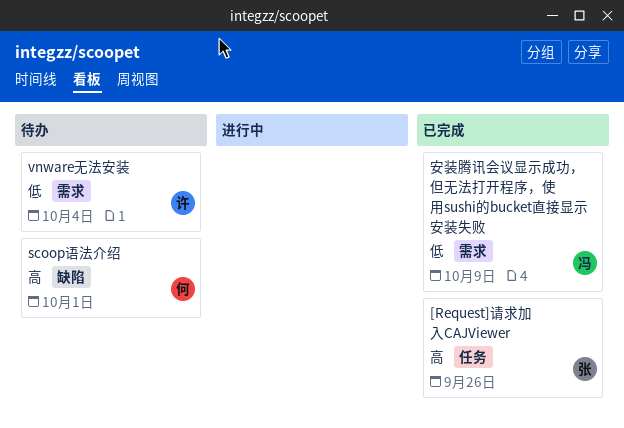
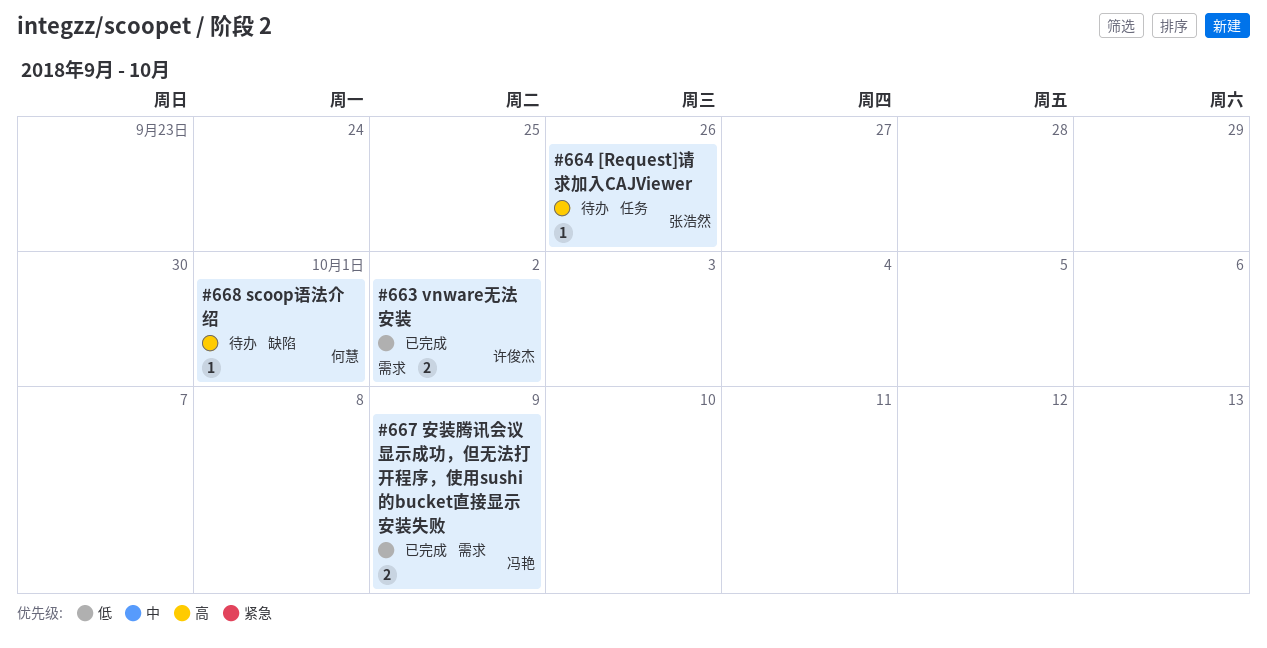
[Request]请求加入CAJViewer, status: 已完成 -> 待办
vnware无法安装, status: 待办 -> 已完成
vnware无法安装, due: Oct 4 -> Oct 2

